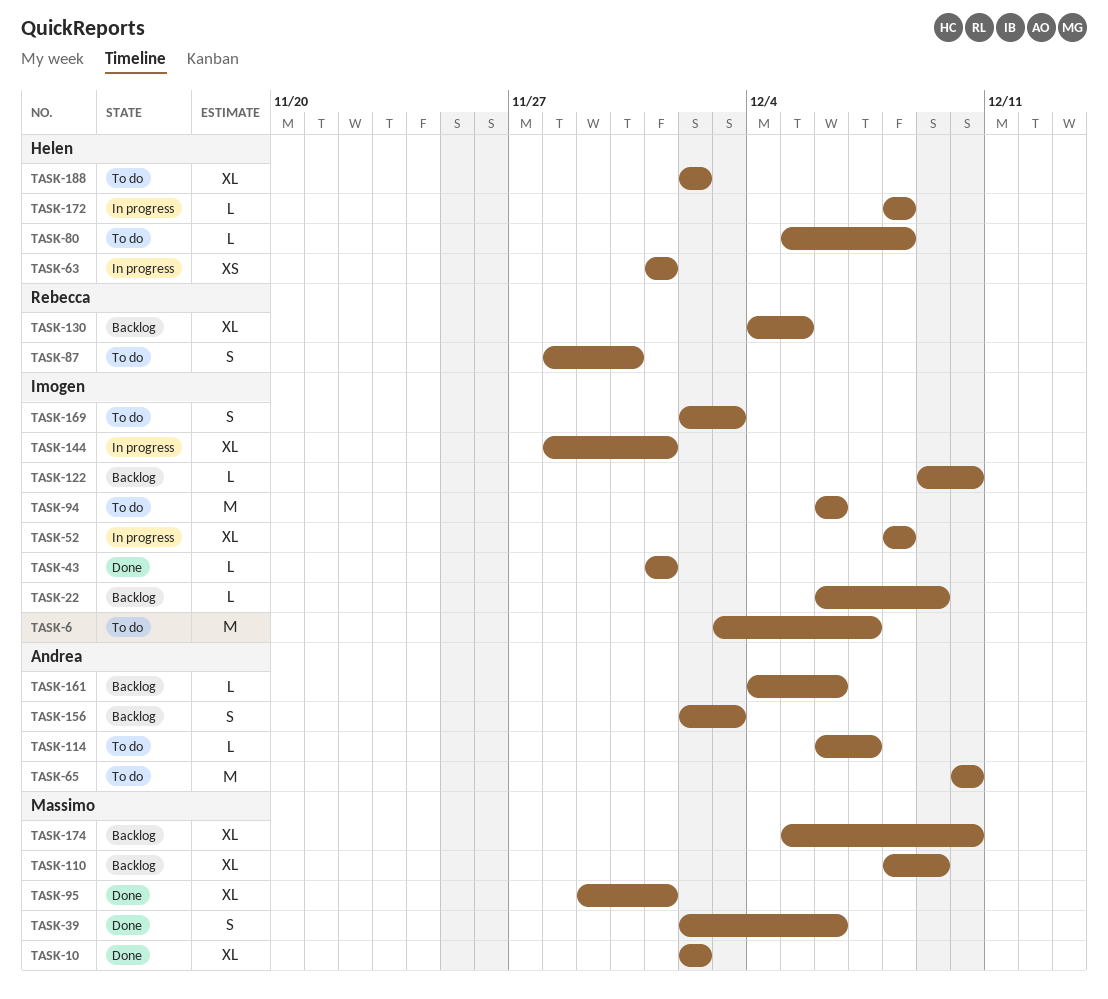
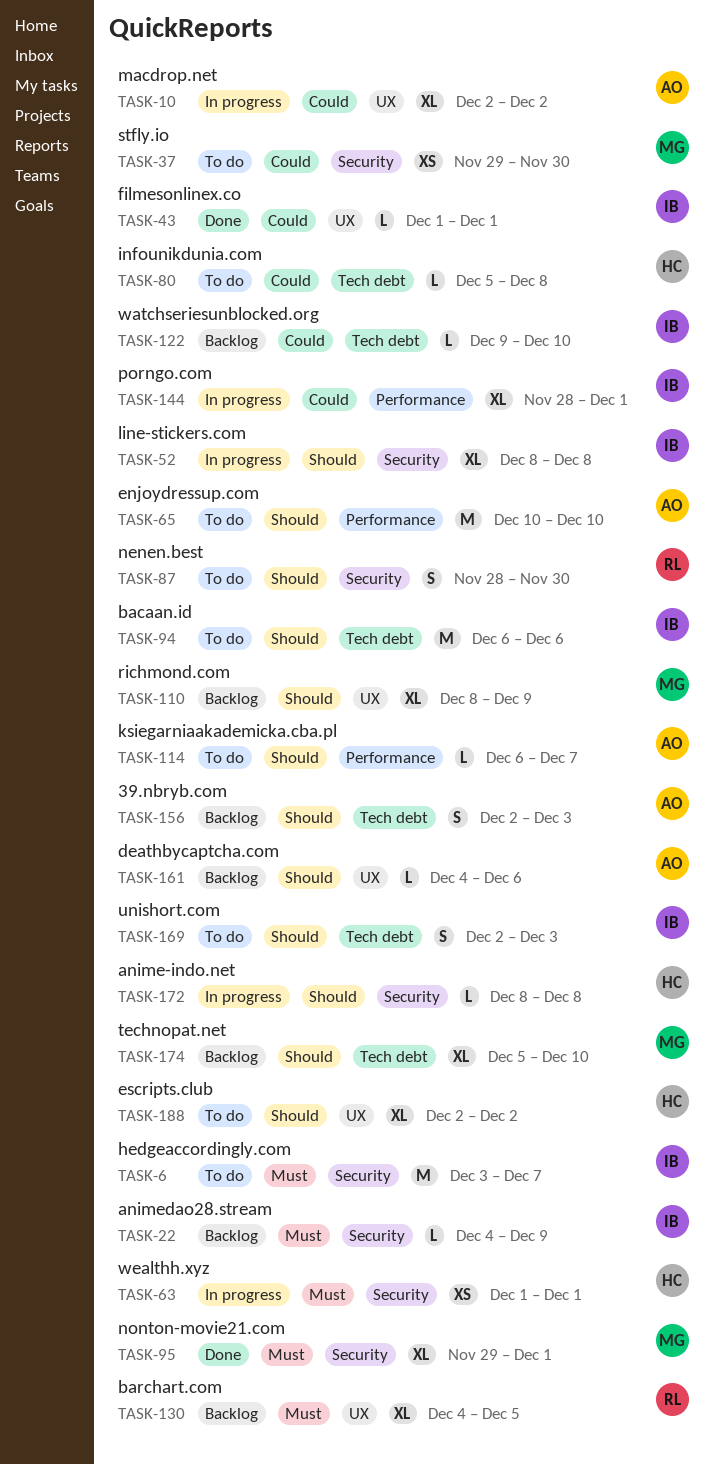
TASK-10, status: Done -> In progress
TASK-10, owner: Massimo -> Andrea
TASK-22, start: Dec 6 -> Dec 4
TASK-37: none -> present
TASK-39: present -> none

